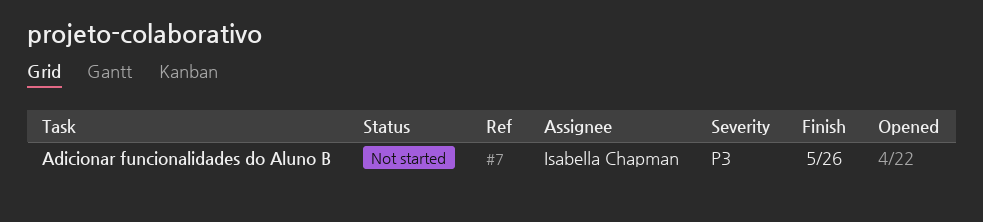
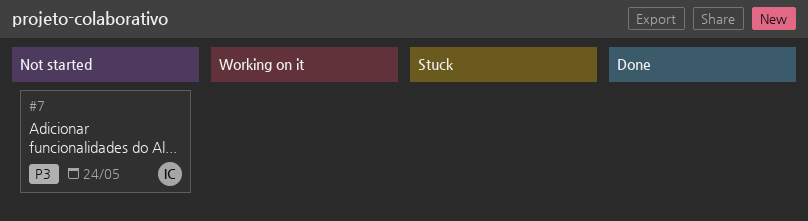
#7, due: May 26 -> May 24

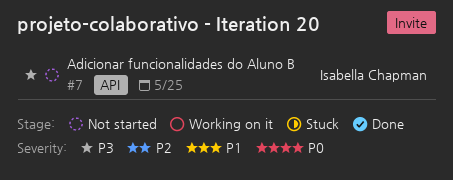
#7, due: May 24 -> May 25

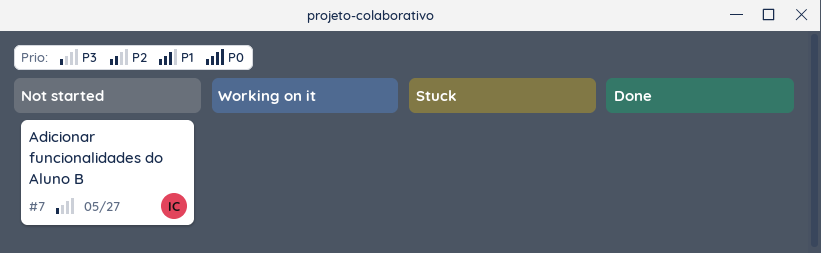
#7, due: May 25 -> May 27

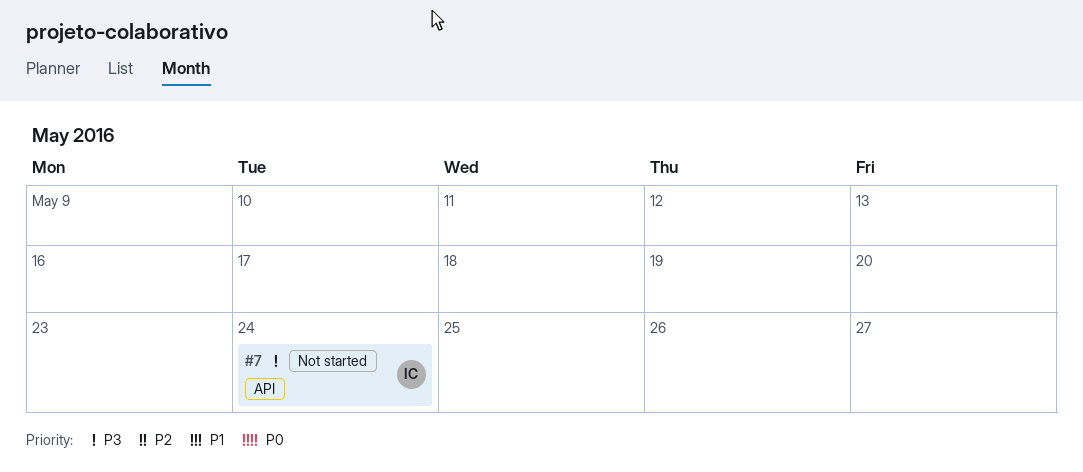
#7, due: May 27 -> May 24

